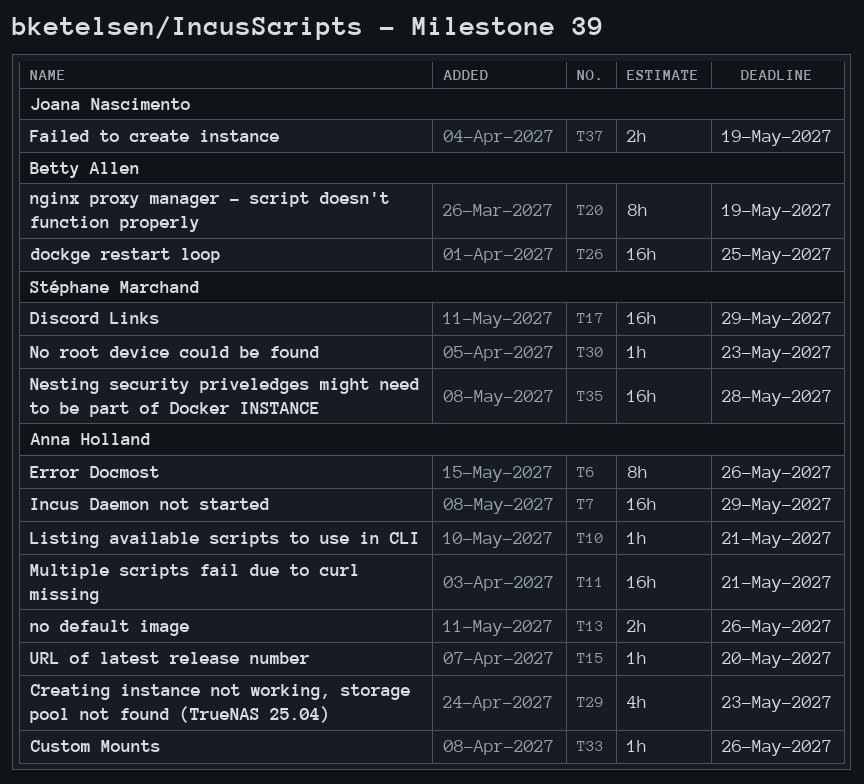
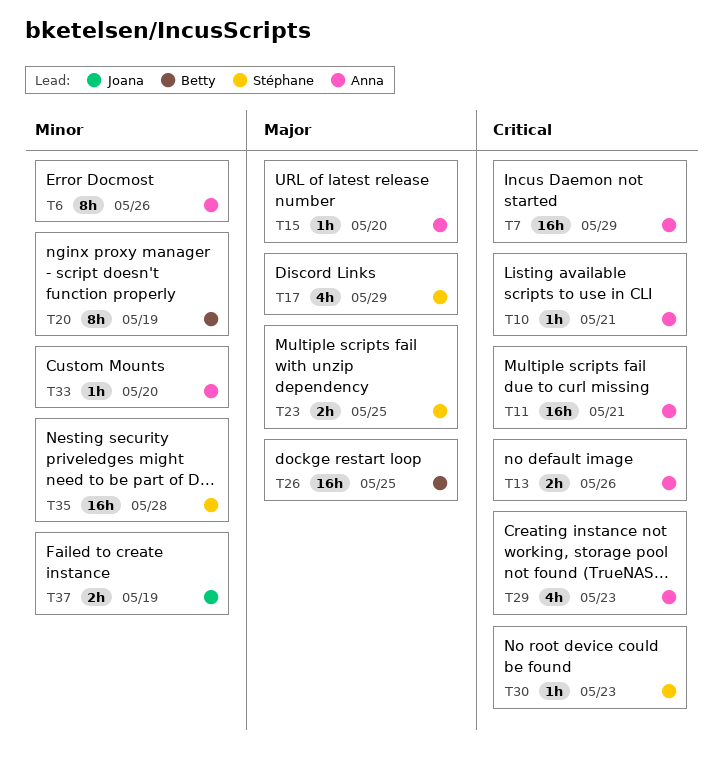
T17, estimate: 16h -> 4h
T23: none -> present
T33, due: May 26 -> May 20

